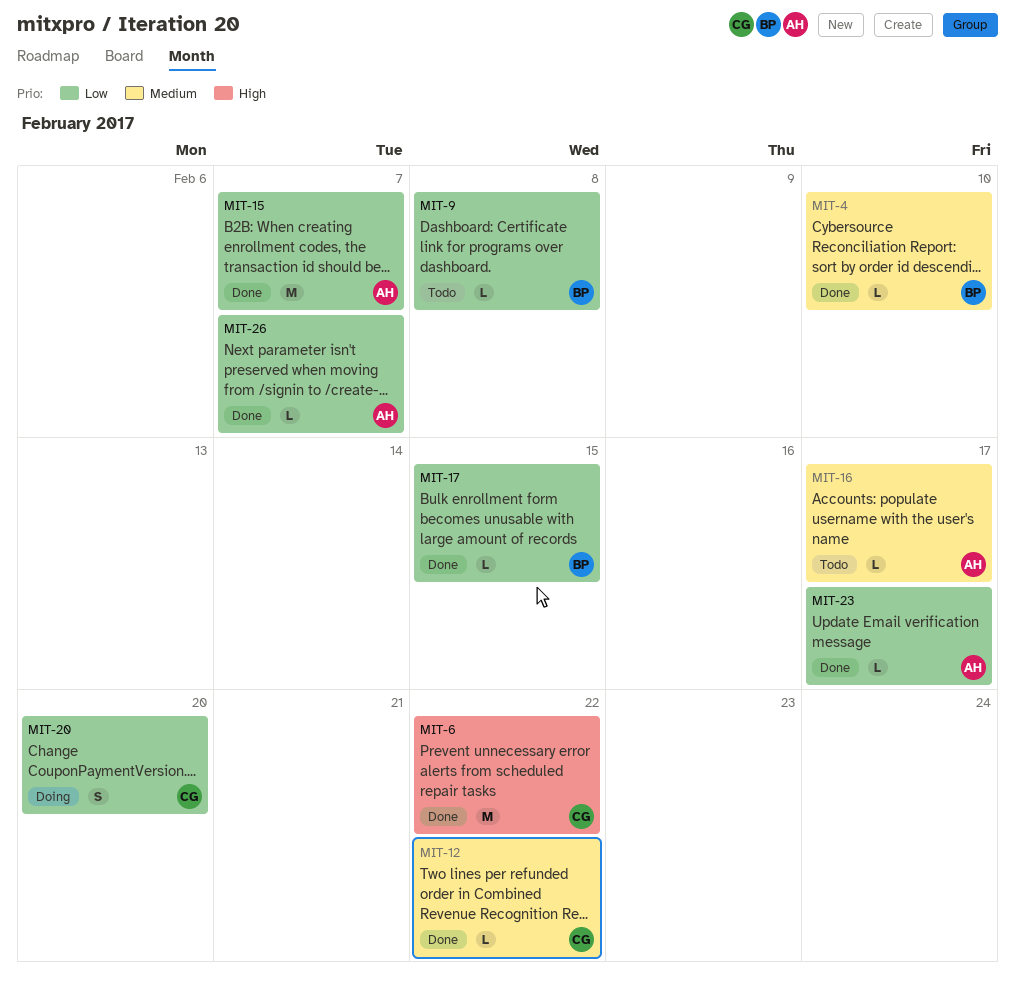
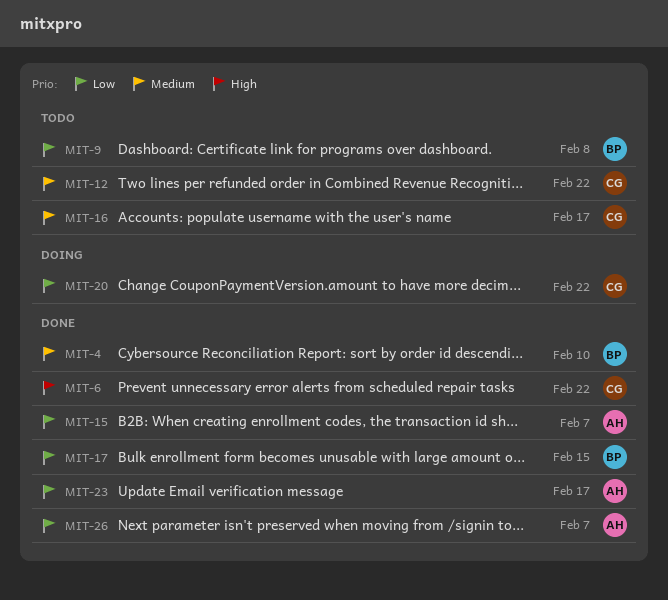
MIT-12, status: Done -> Todo
MIT-16, owner: AH -> CG
MIT-20, due: Feb 20 -> Feb 22

